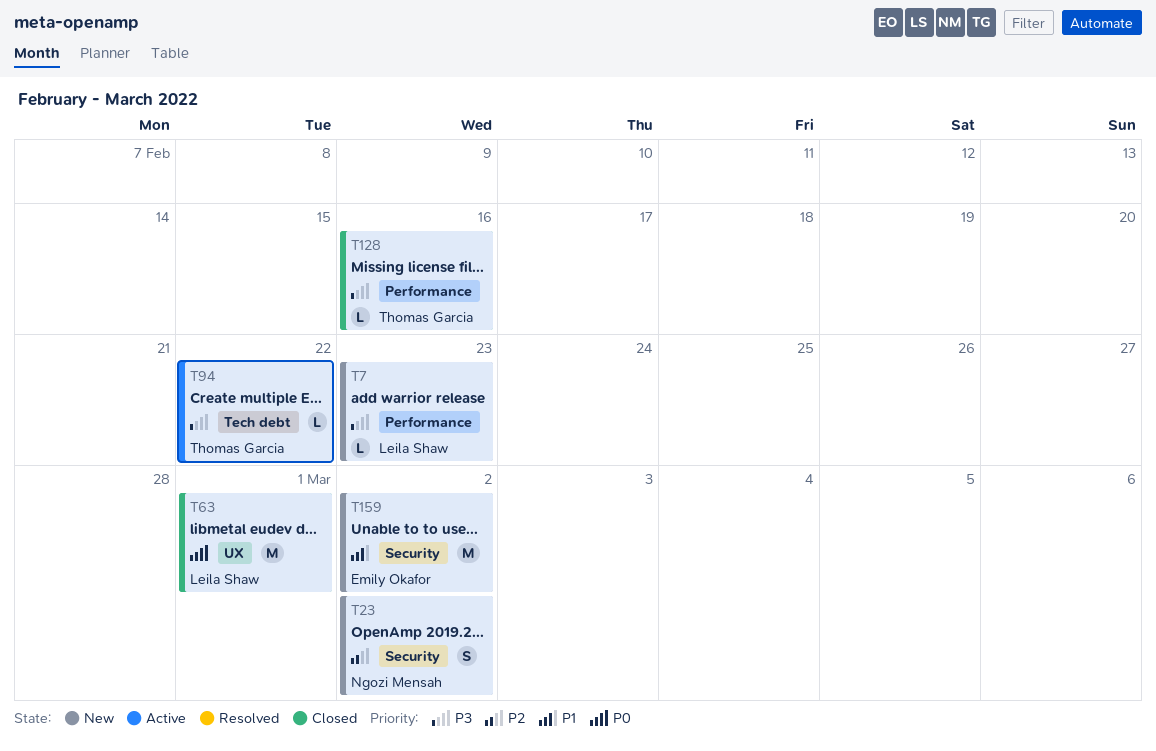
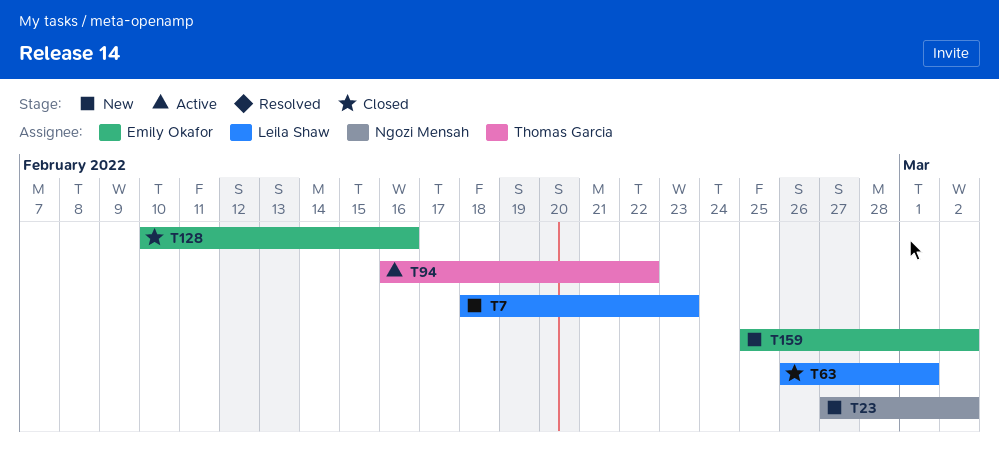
T128, owner: Thomas Garcia -> Emily Okafor

